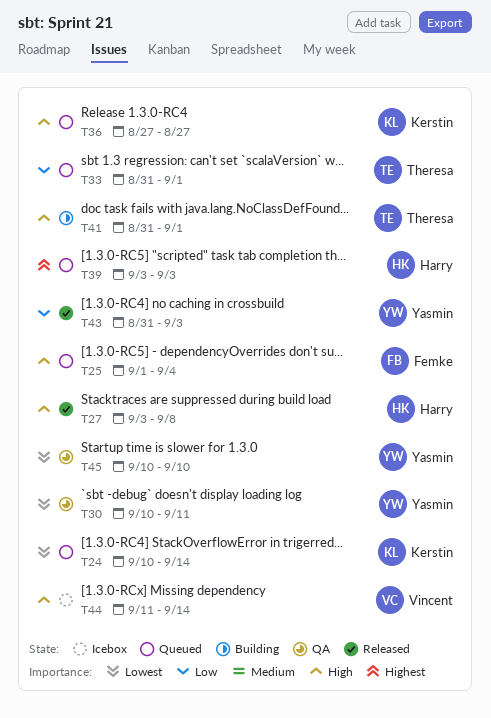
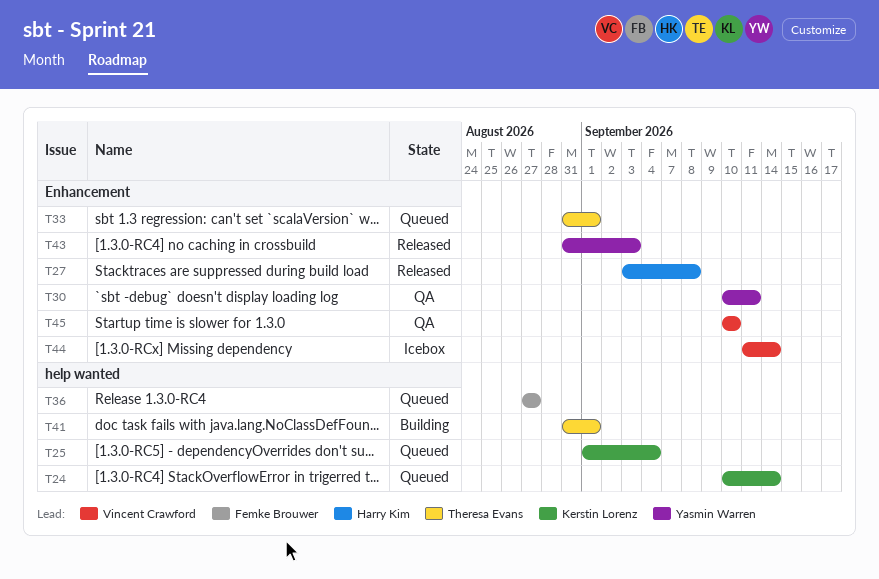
T25, owner: Femke Brouwer -> Kerstin Lorenz
T36, owner: Kerstin Lorenz -> Femke Brouwer
T39: present -> none
T45, owner: Yasmin Warren -> Vincent Crawford

